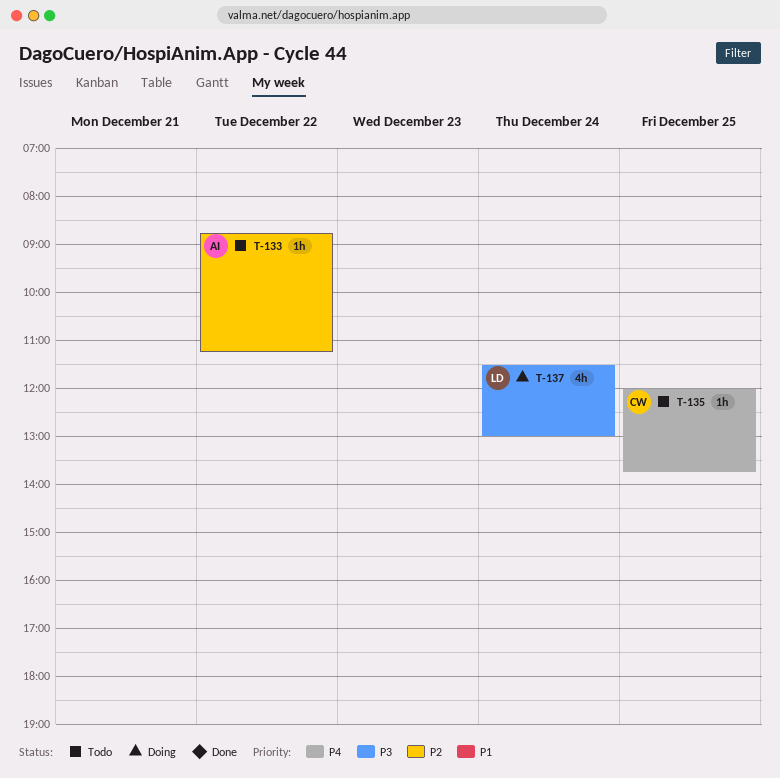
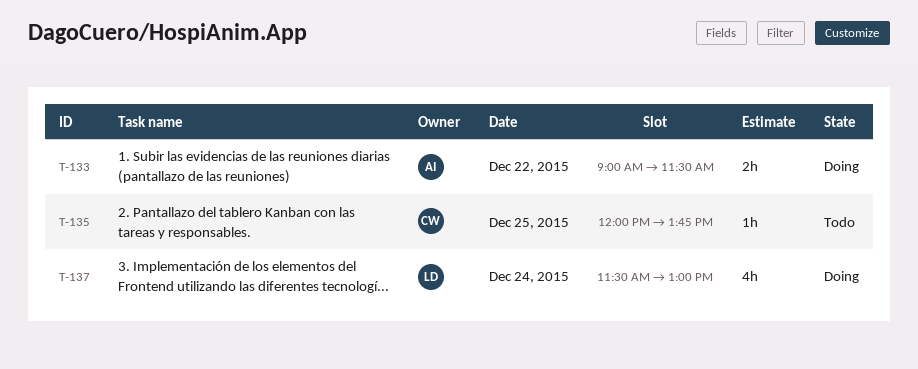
T-133, status: Todo -> Doing
T-133, estimate: 1h -> 2h
T-133, begins: 08:45 -> 09:00
T-133, ends: 11:15 -> 11:30

